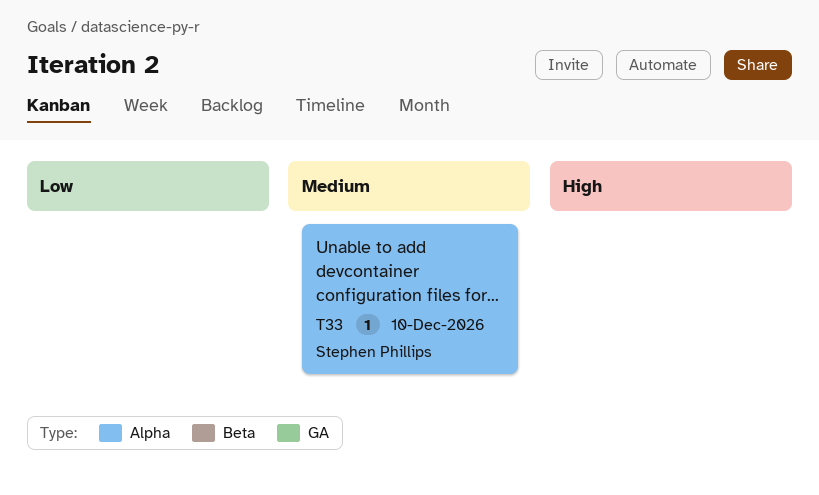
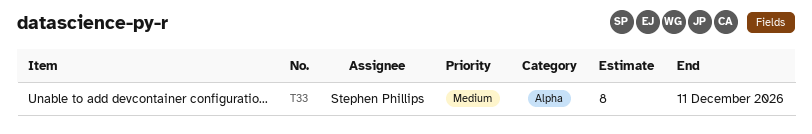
T33, estimate: 1 -> 8
T33, due: Dec 10 -> Dec 11

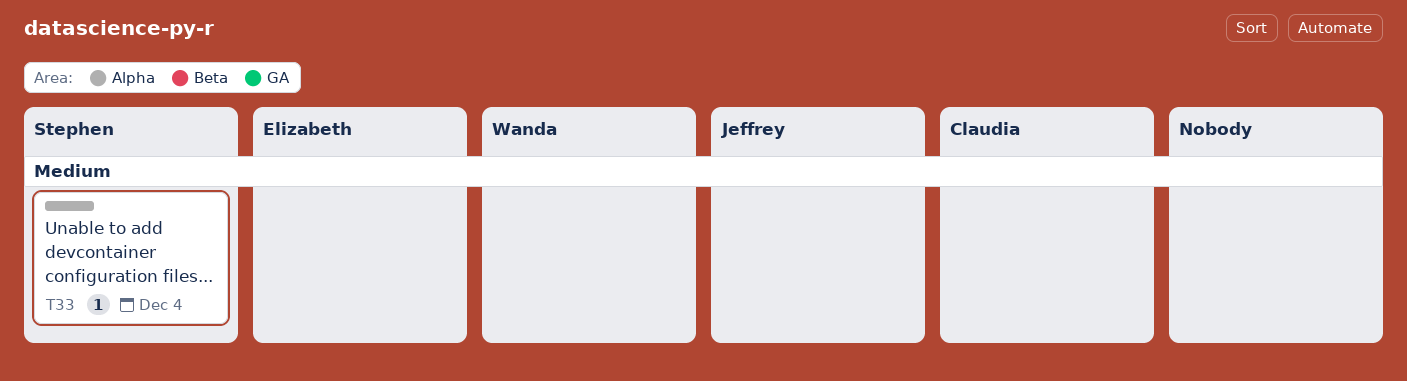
T33, estimate: 8 -> 1
T33, due: Dec 11 -> Dec 4

